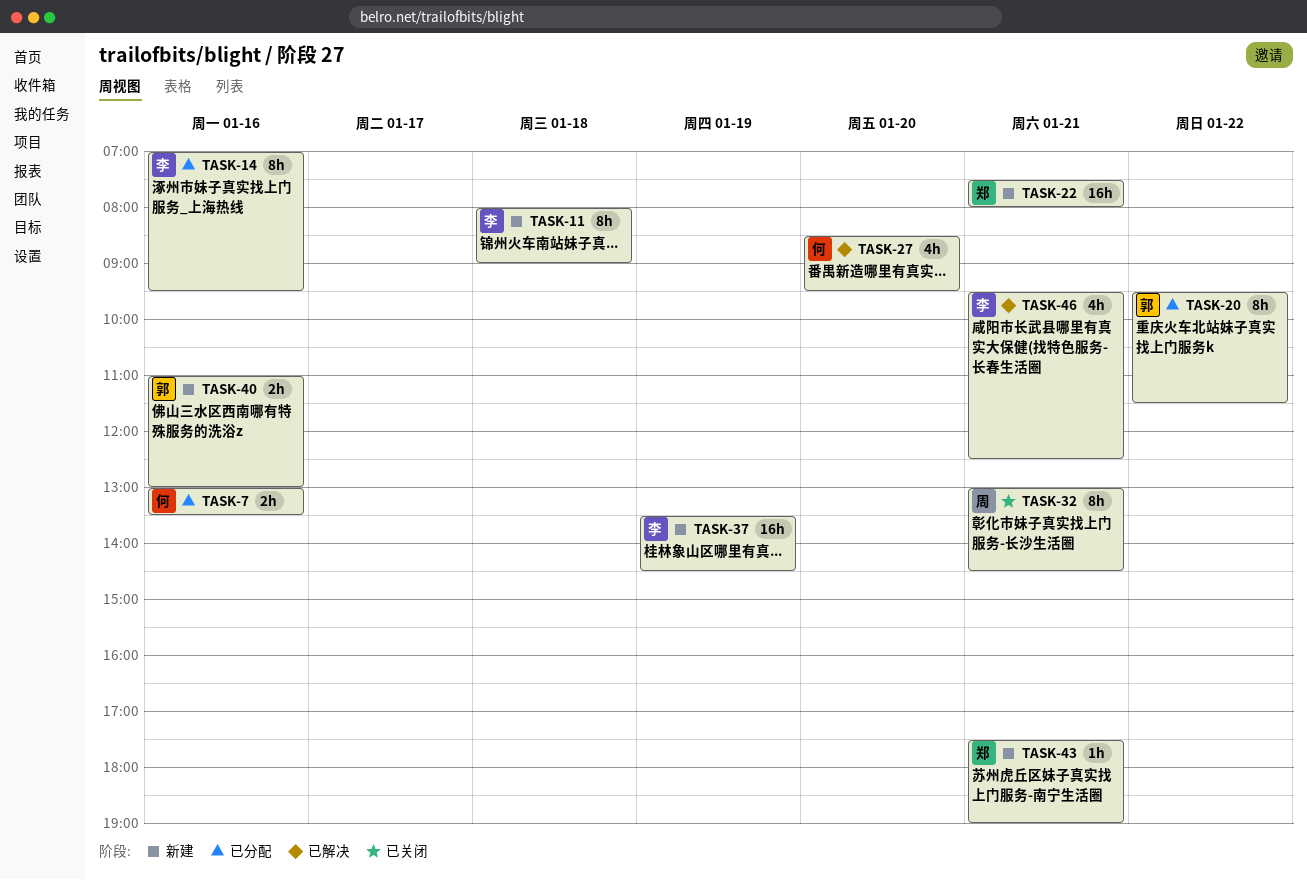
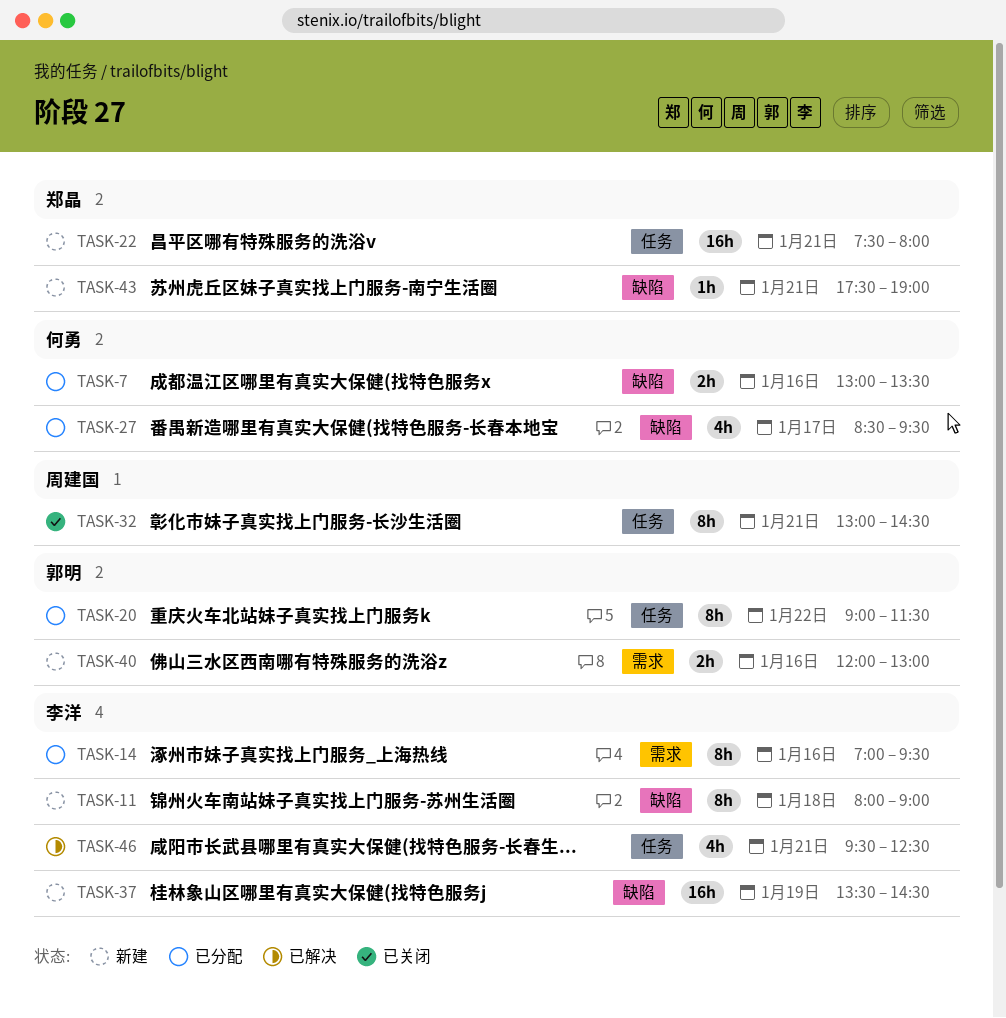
TASK-20, begins: 09:30 -> 09:00
TASK-27, status: 已解决 -> 已分配
TASK-27, day: Jan 20 -> Jan 17
TASK-40, begins: 11:00 -> 12:00

